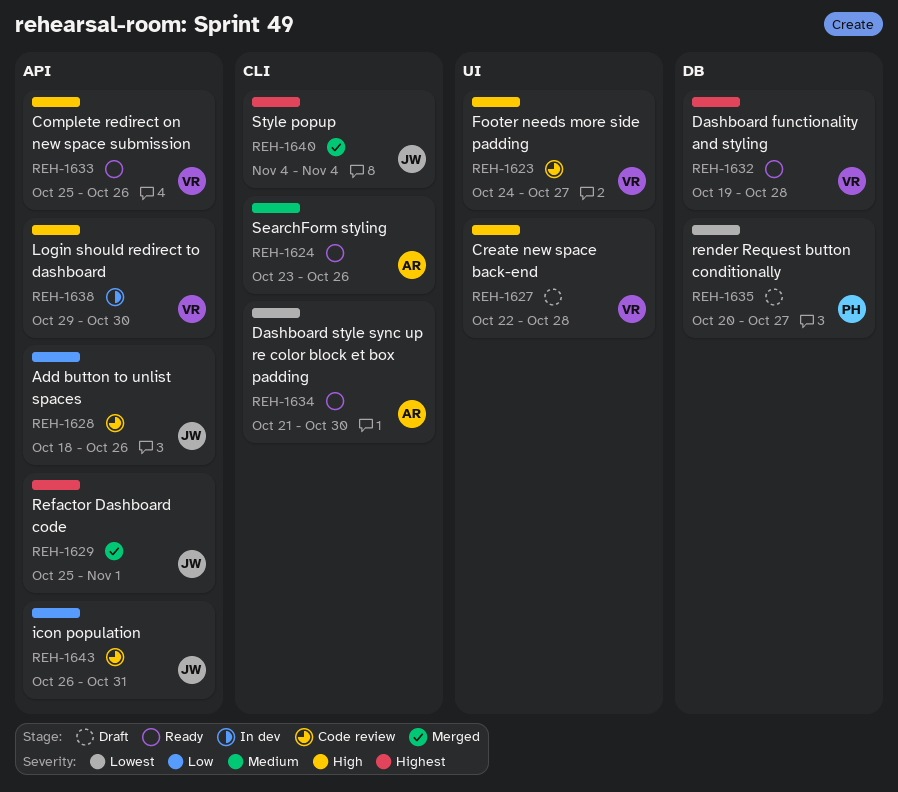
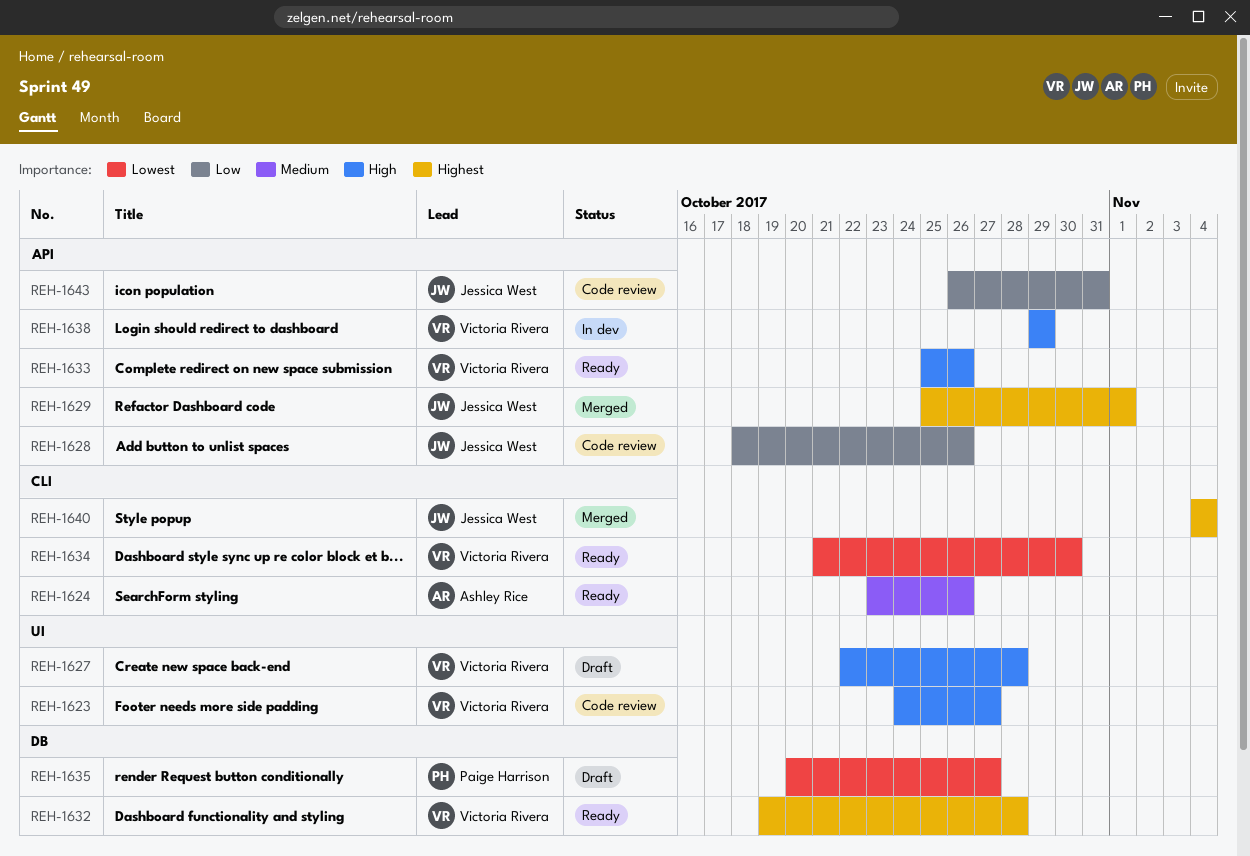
REH-1634, owner: Ashley Rice -> Victoria Rivera
REH-1638, due: Oct 30 -> Oct 29

